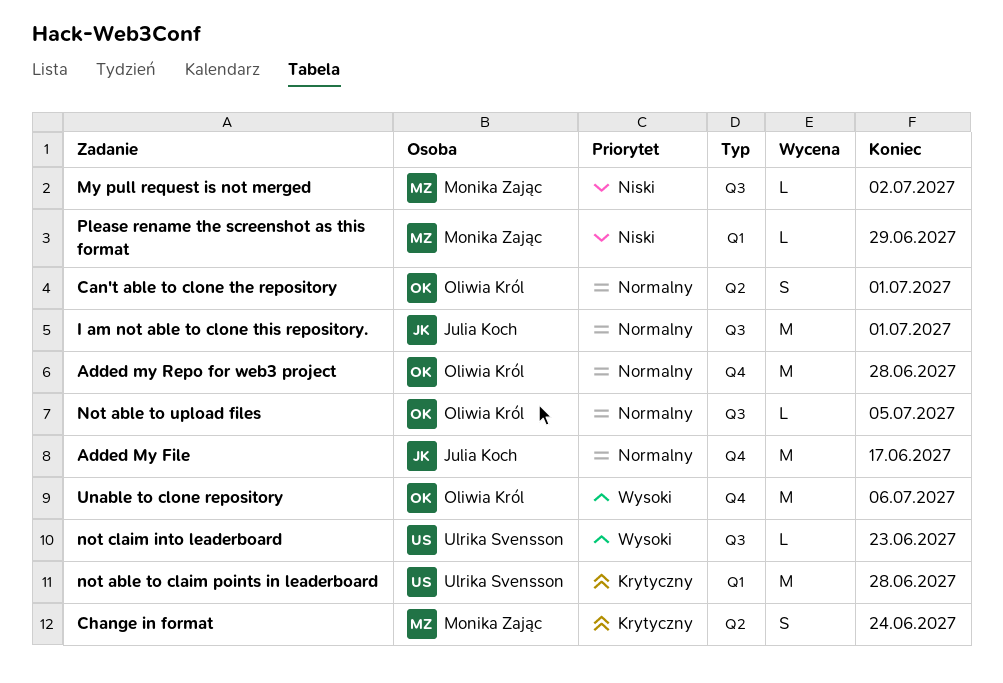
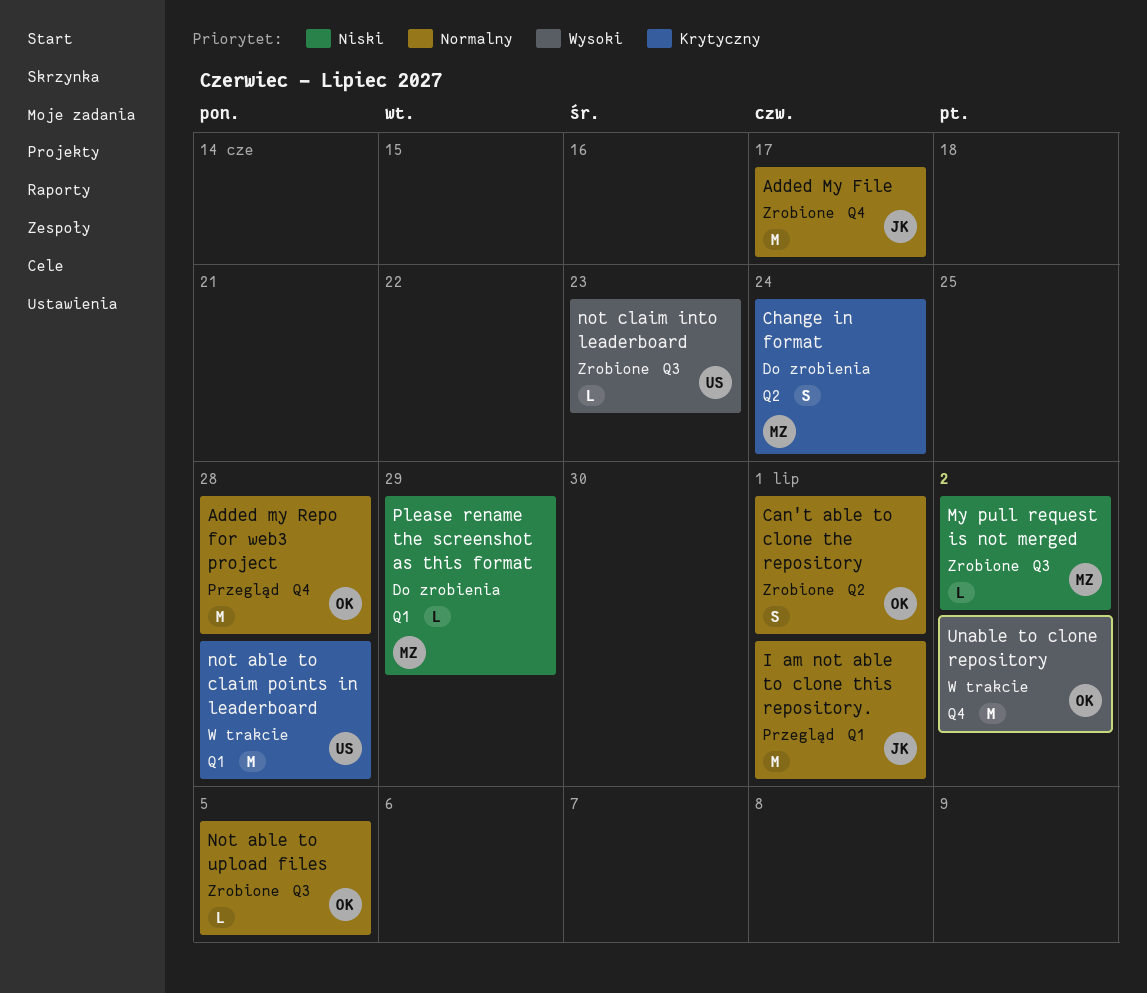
I am not able to clone this repository., label: Q3 -> Q1
Unable to clone repository, due: Jul 6 -> Jul 2

